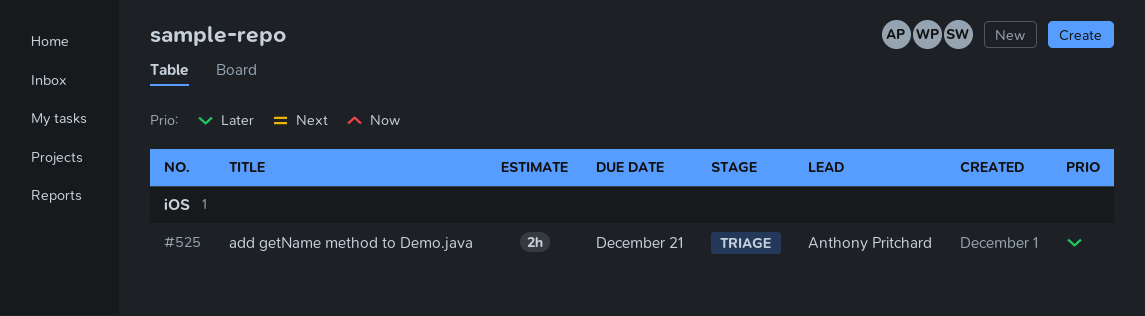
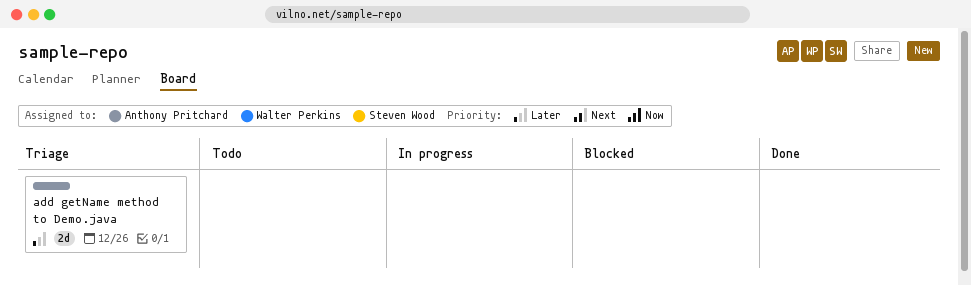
add getName method to Demo.java, estimate: 2h -> 2d
add getName method to Demo.java, due: Dec 21 -> Dec 26

